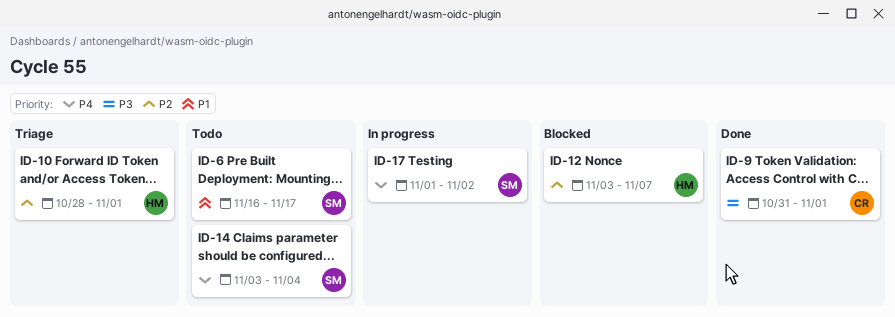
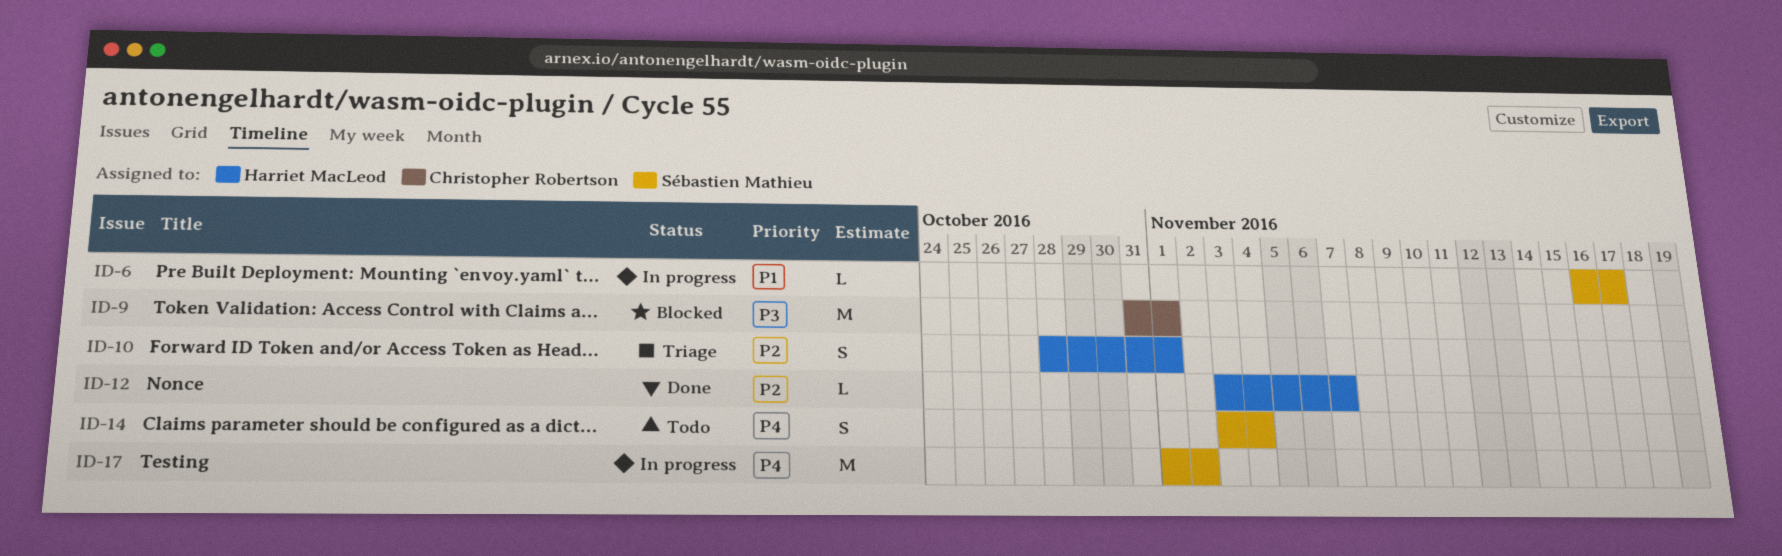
ID-6, status: Todo -> In progress
ID-9, status: Done -> Blocked
ID-12, status: Blocked -> Done

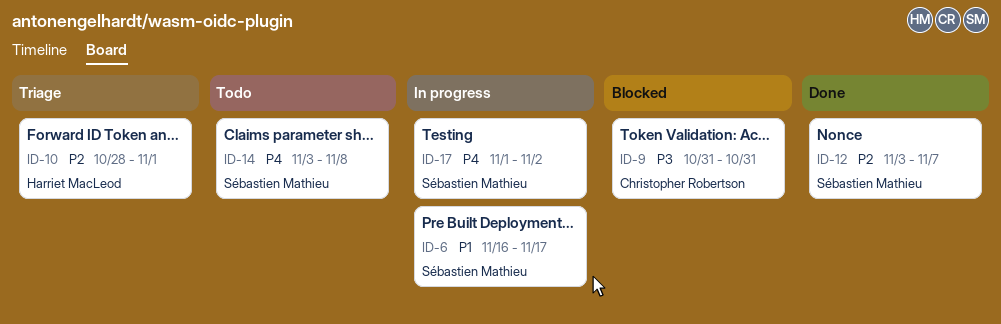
ID-9, due: Nov 1 -> Oct 31
ID-12, owner: Harriet MacLeod -> Sébastien Mathieu
ID-14, due: Nov 4 -> Nov 8

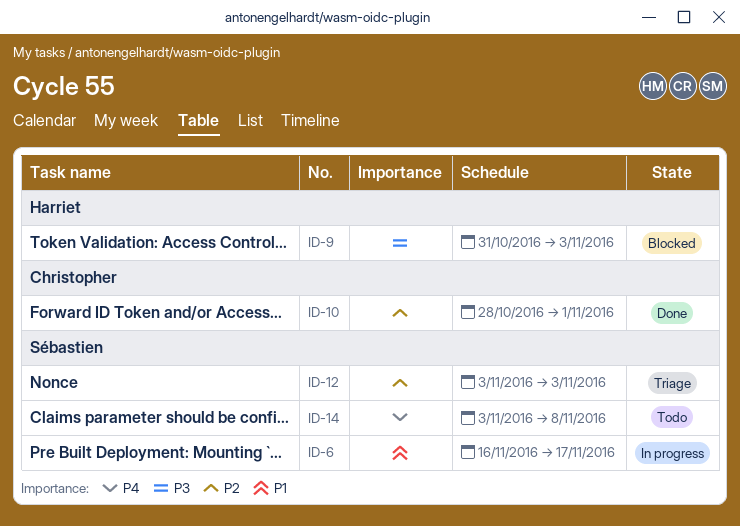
ID-9, owner: Christopher Robertson -> Harriet MacLeod
ID-9, due: Oct 31 -> Nov 3
ID-10, status: Triage -> Done
ID-10, owner: Harriet MacLeod -> Christopher Robertson
ID-12, status: Done -> Triage
ID-12, due: Nov 7 -> Nov 3
ID-17: present -> none

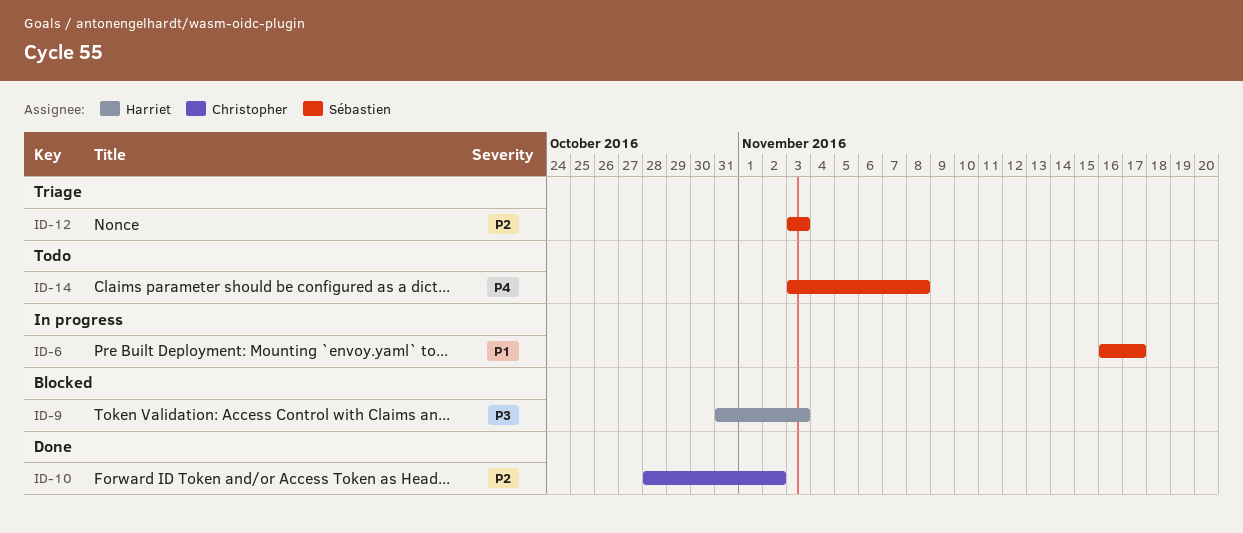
ID-10, due: Nov 1 -> Nov 2

